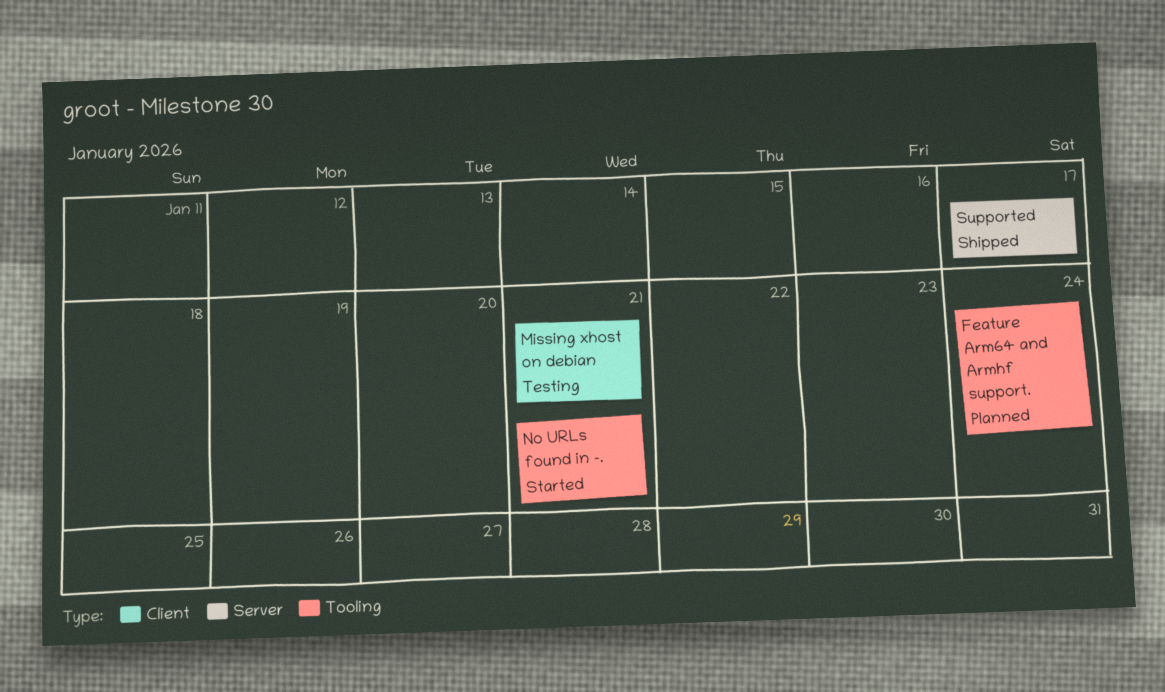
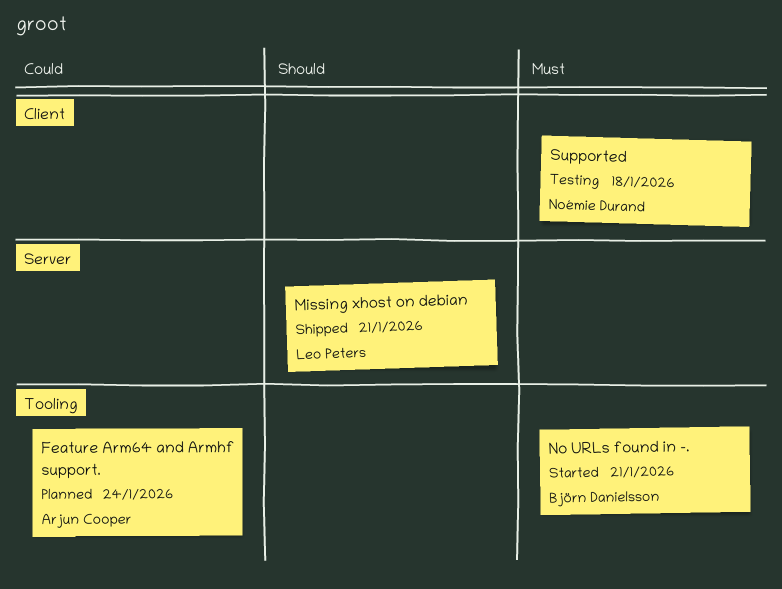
Missing xhost on debian, status: Testing -> Shipped
Missing xhost on debian, label: Client -> Server
Supported, status: Shipped -> Testing
Supported, label: Server -> Client
Supported, due: Jan 17 -> Jan 18

